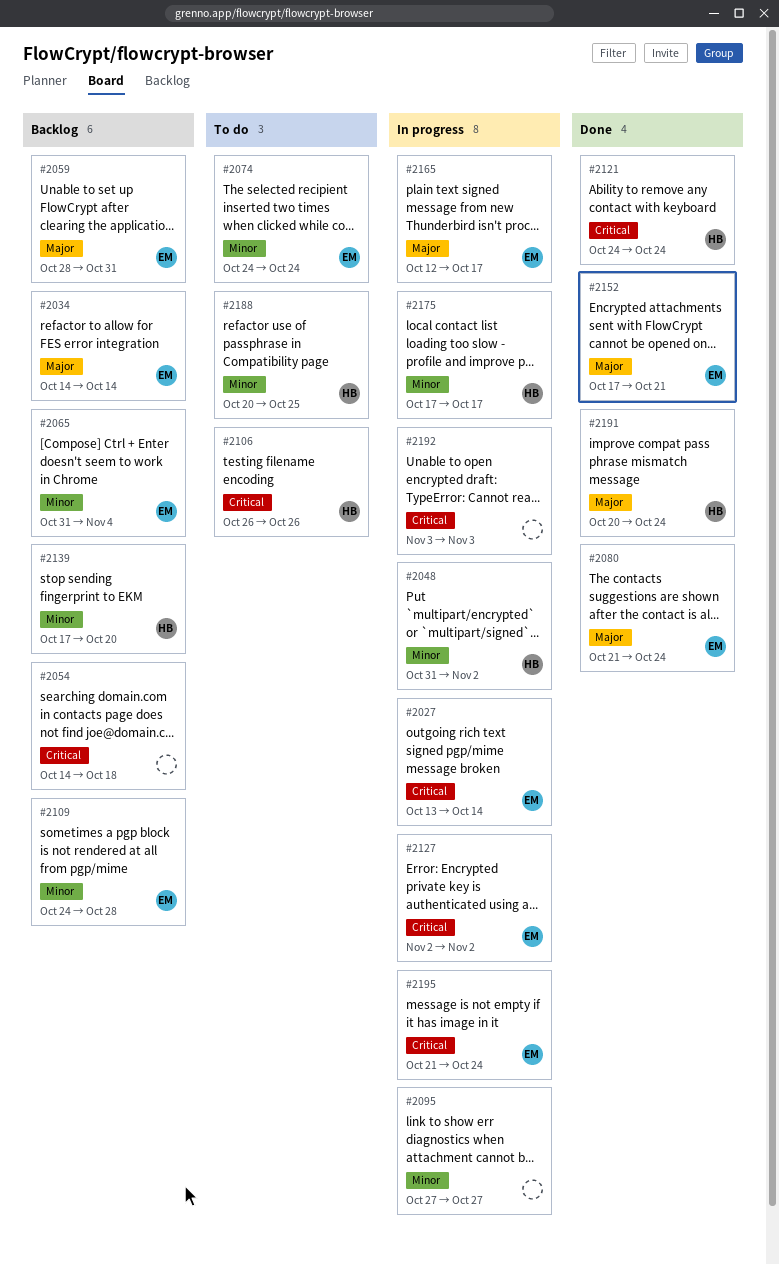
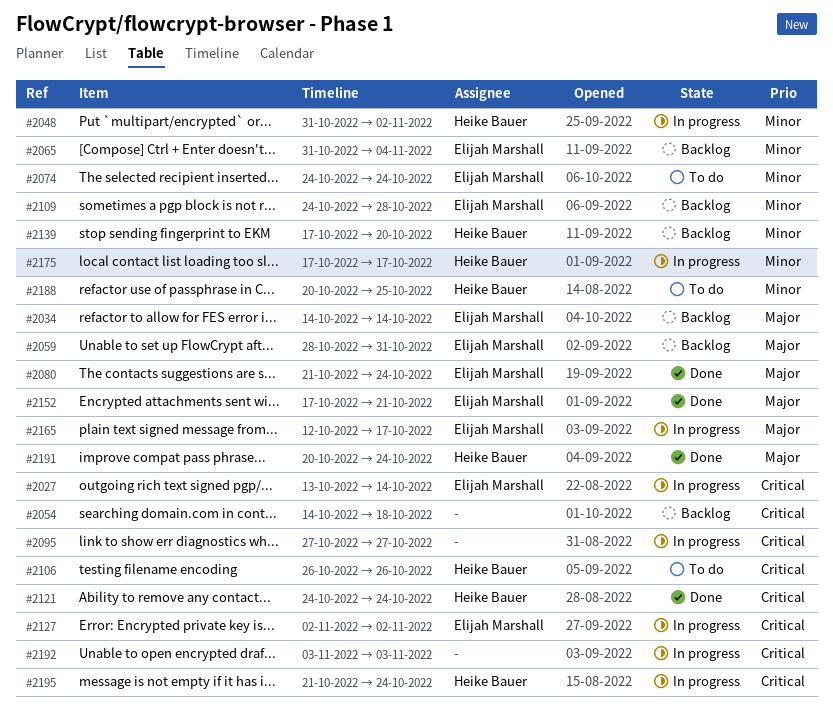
#2095, priority: Minor -> Critical
#2195, owner: Elijah Marshall -> Heike Bauer

